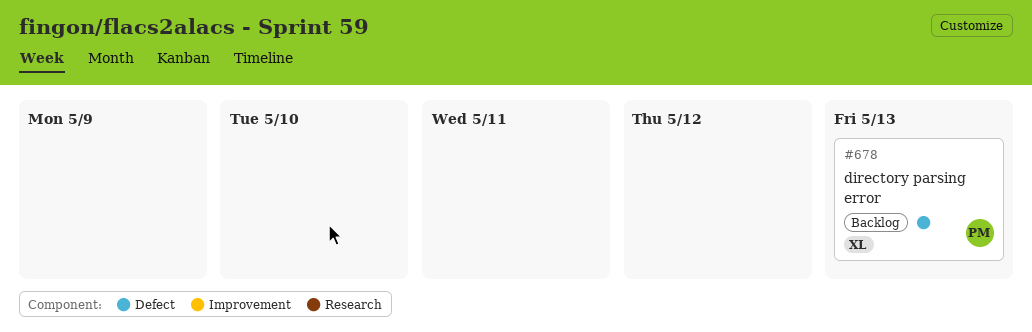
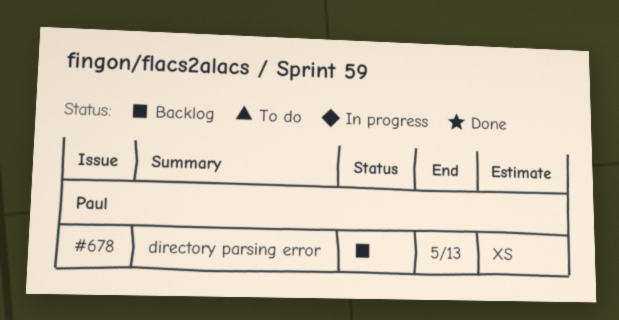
#678, estimate: XL -> XS

